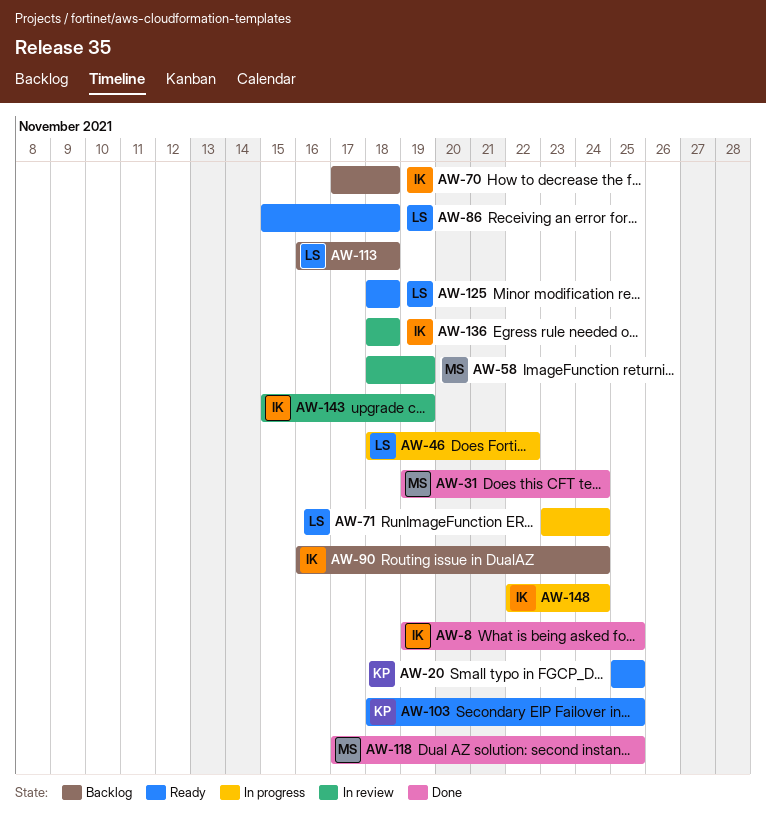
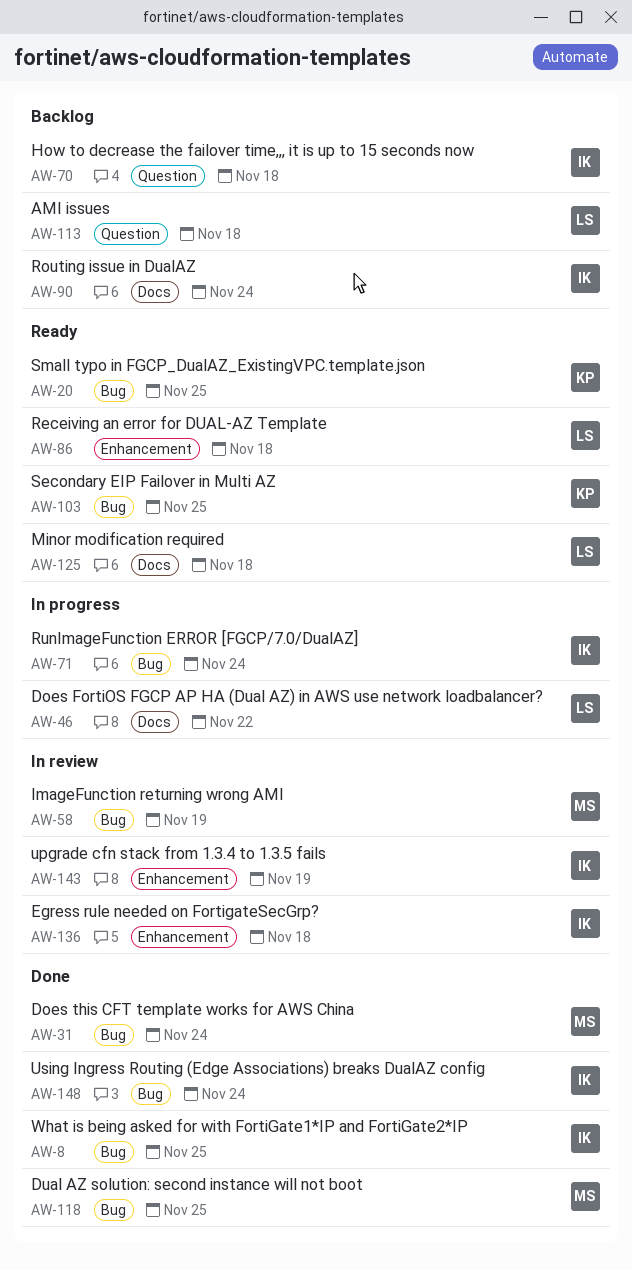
AW-71, owner: LS -> IK
AW-148, status: In progress -> Done

